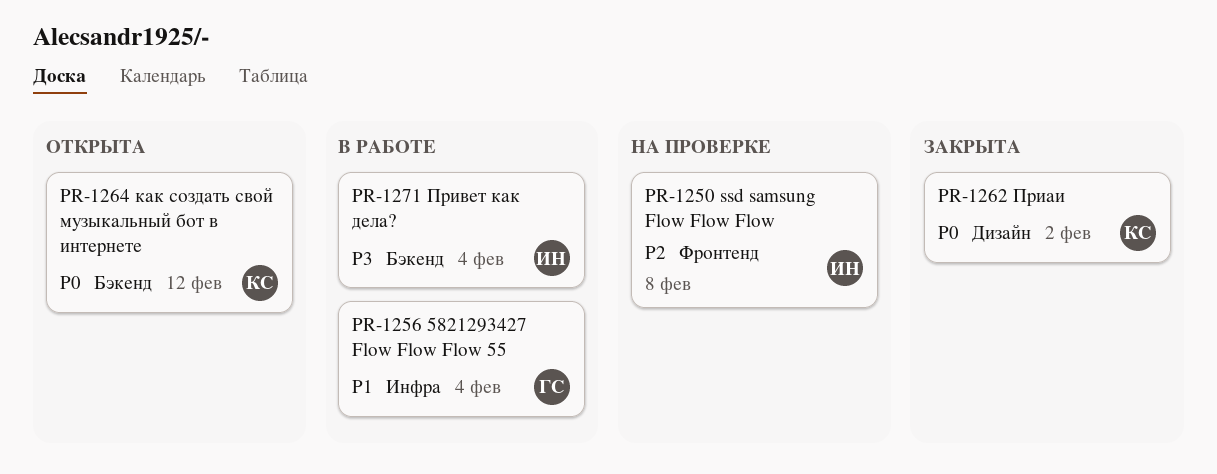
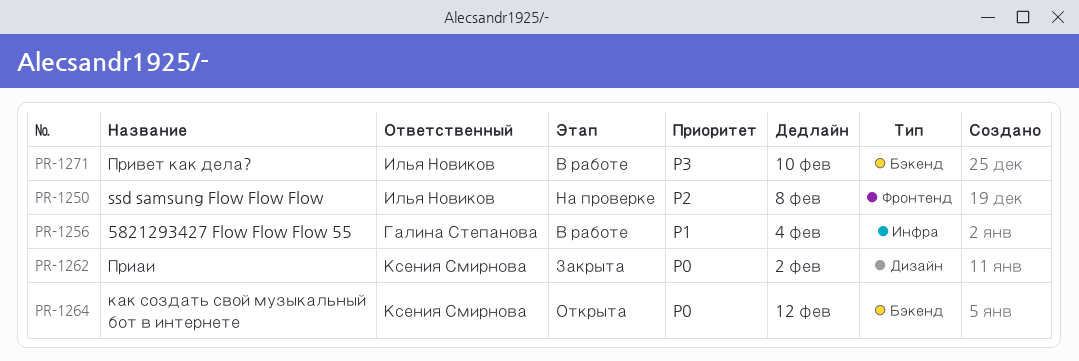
PR-1271, due: Feb 4 -> Feb 10

